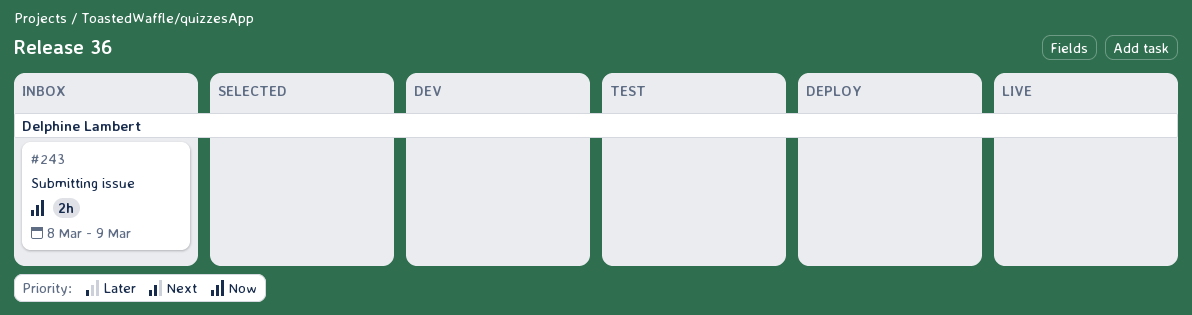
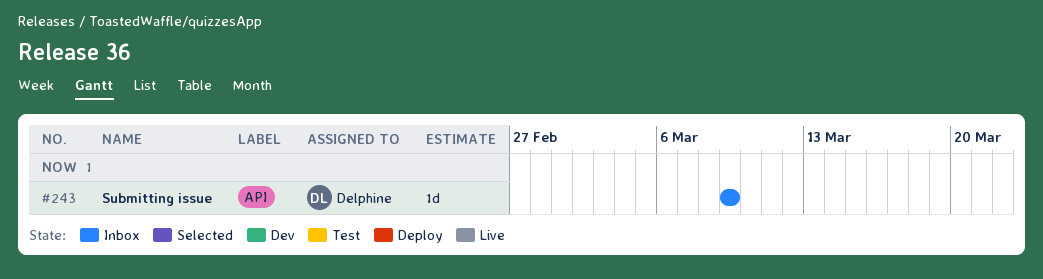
#243, estimate: 2h -> 1d
#243, start: Mar 8 -> Mar 9

